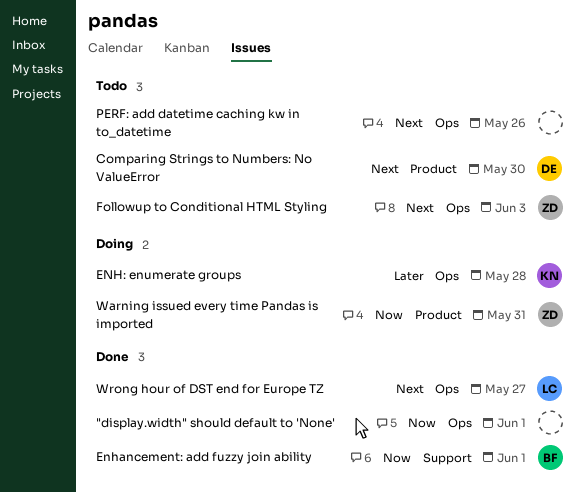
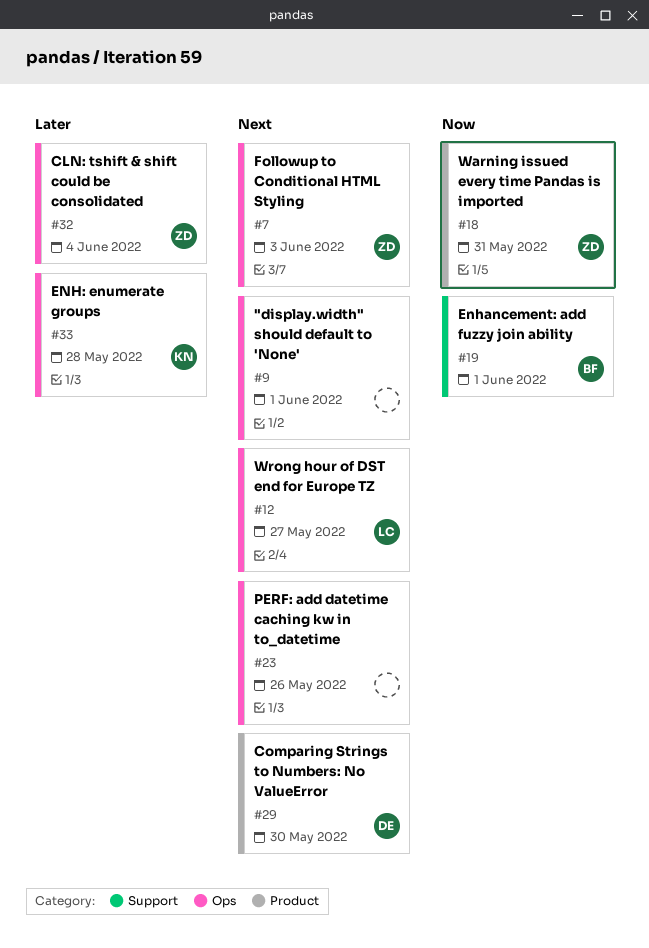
"display.width" should default to 'None', priority: Now -> Next
CLN: tshift & shift could be consolidated: none -> present

